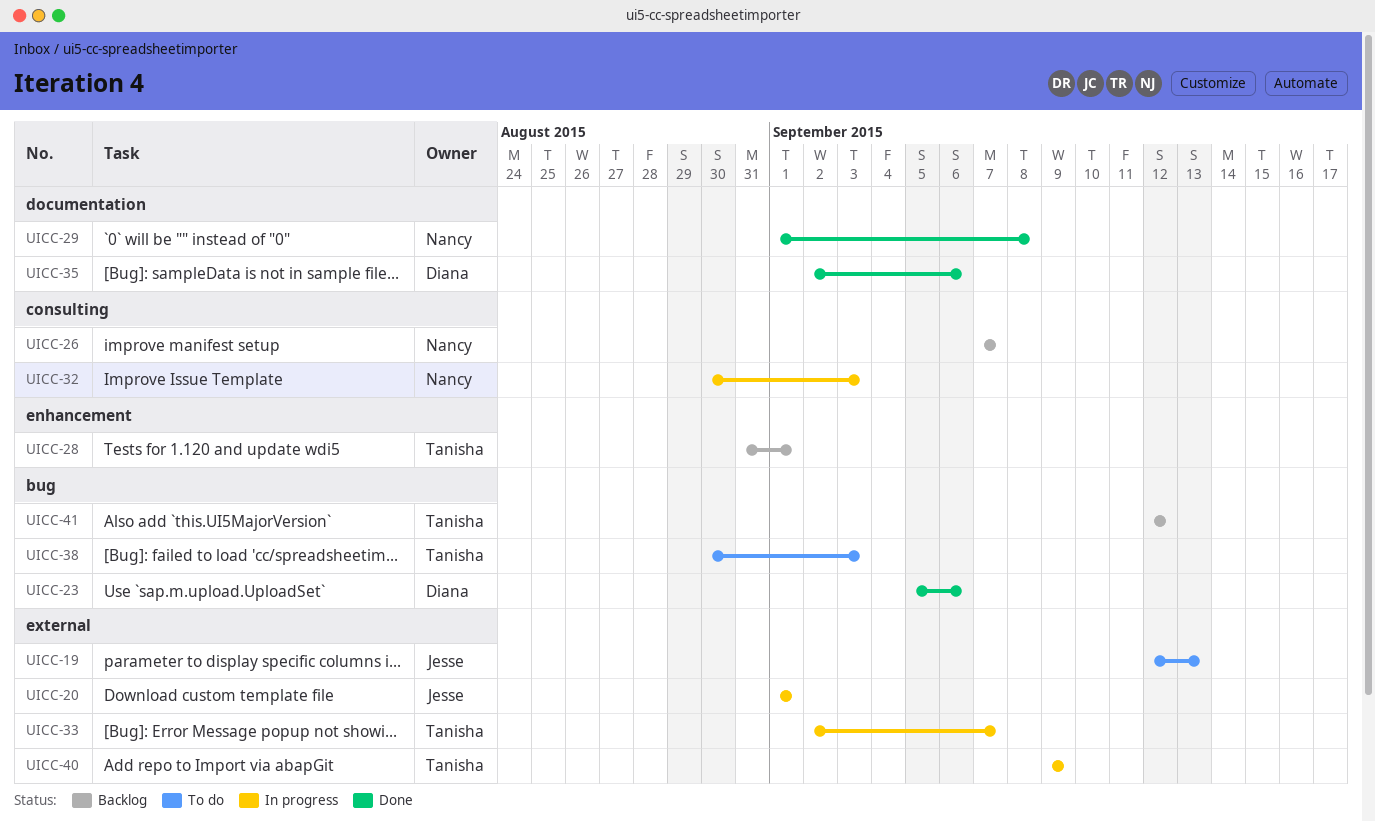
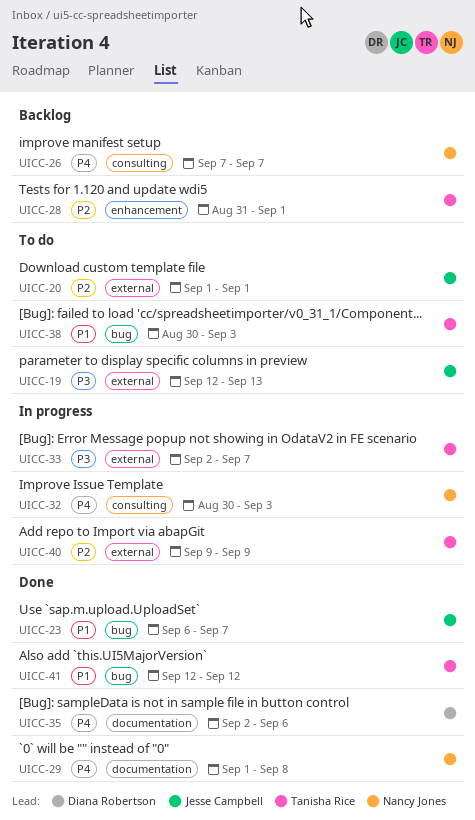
UICC-20, status: In progress -> To do
UICC-23, owner: Diana Robertson -> Jesse Campbell
UICC-23, start: Sep 5 -> Sep 6
UICC-23, due: Sep 6 -> Sep 7
UICC-41, status: Backlog -> Done

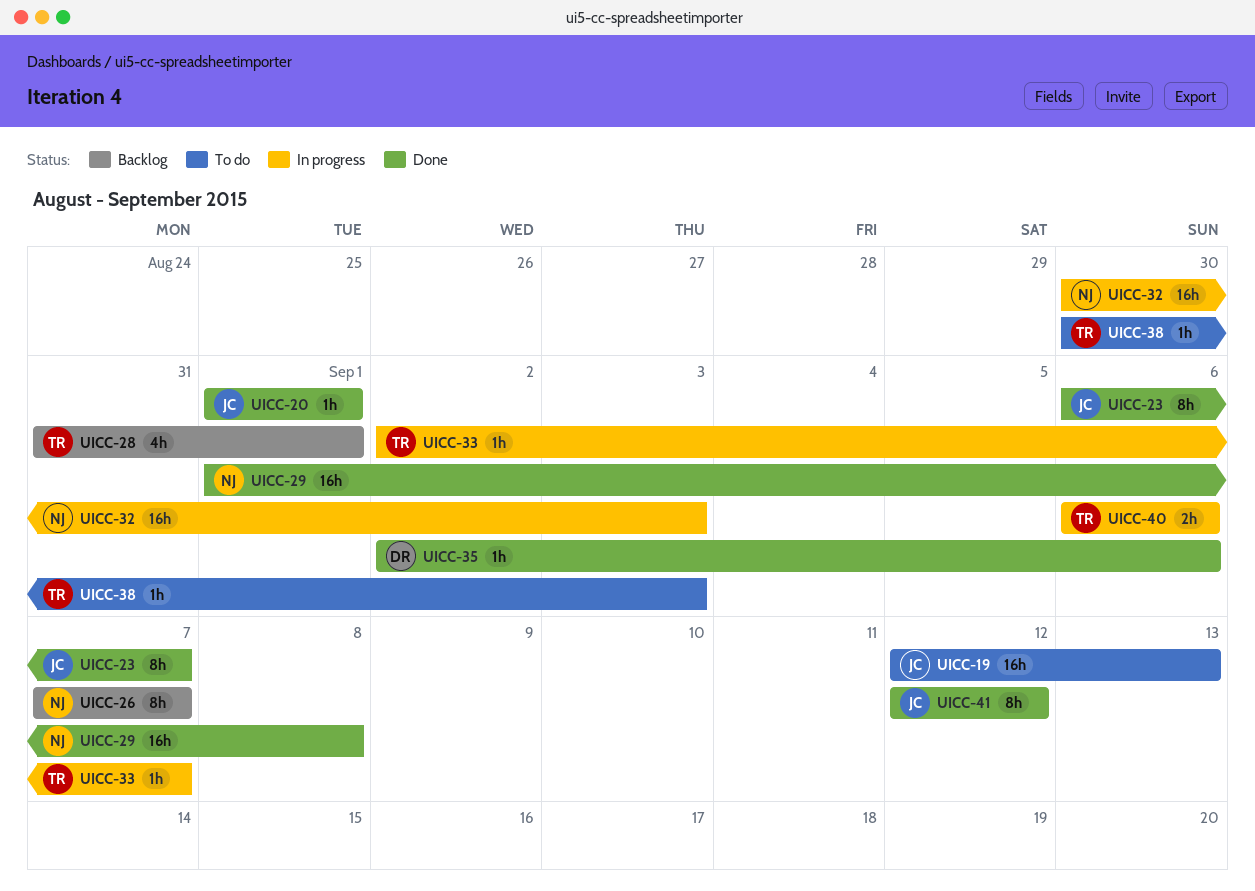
UICC-20, status: To do -> Done
UICC-40, start: Sep 9 -> Sep 6
UICC-40, due: Sep 9 -> Sep 6
UICC-41, owner: Tanisha Rice -> Jesse Campbell

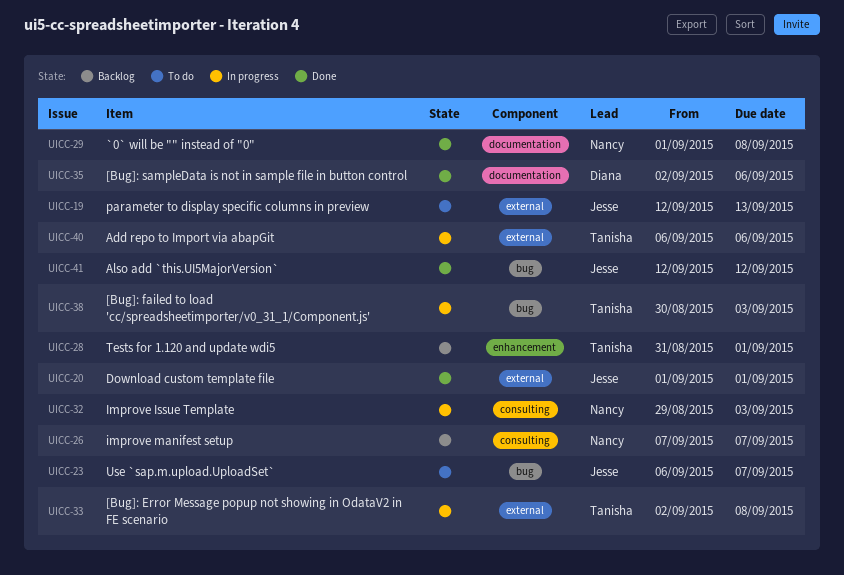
UICC-23, status: Done -> To do
UICC-32, start: Aug 30 -> Aug 29
UICC-33, due: Sep 7 -> Sep 8
UICC-38, status: To do -> In progress

